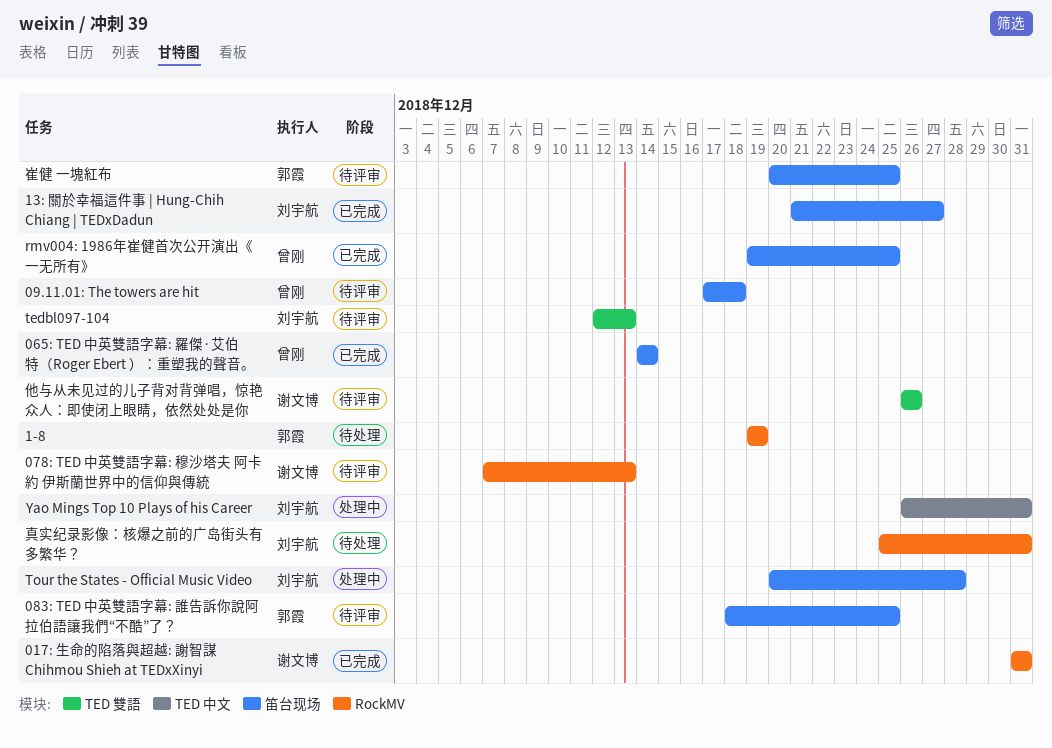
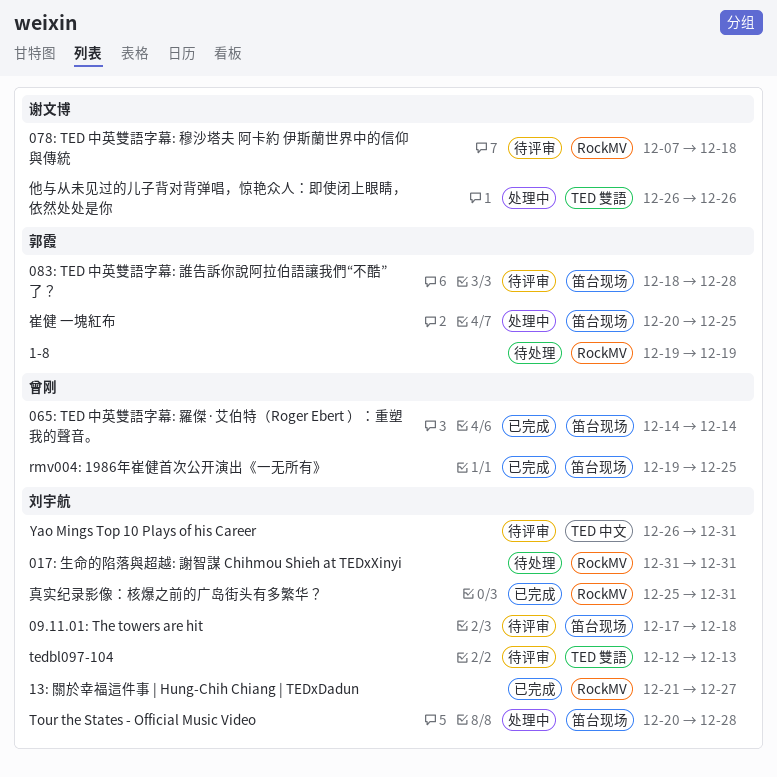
017: 生命的陷落與超越: 謝智謀 Chihmou Shieh at TEDxXinyi, status: 已完成 -> 待处理
017: 生命的陷落與超越: 謝智謀 Chihmou Shieh at TEDxXinyi, owner: 谢文博 -> 刘宇航
078: TED 中英雙語字幕: 穆沙塔夫 阿卡約 伊斯蘭世界中的信仰與傳統, due: Dec 13 -> Dec 18
083: TED 中英雙語字幕: 誰告訴你說阿拉伯語讓我們“不酷”了？, due: Dec 25 -> Dec 28
09.11.01: The towers are hit, owner: 曾刚 -> 刘宇航
13: 關於幸福這件事 | Hung-Chih Chiang | TEDxDadun, label: 笛台现场 -> RockMV
Yao Mings Top 10 Plays of his Career, status: 处理中 -> 待评审
他与从未见过的儿子背对背弹唱，惊艳众人：即使闭上眼睛，依然处处是你, status: 待评审 -> 处理中
崔健 一塊紅布, status: 待评审 -> 处理中
真实纪录影像：核爆之前的广岛街头有多繁华？, status: 待处理 -> 已完成

